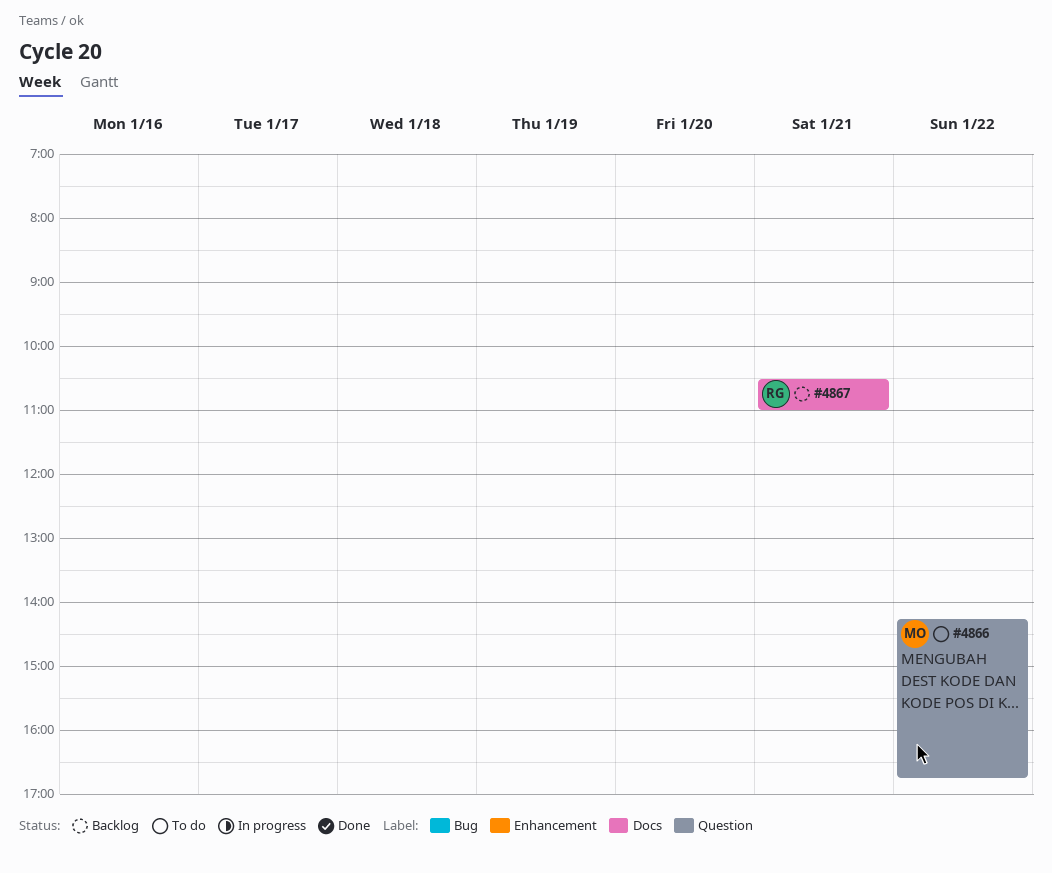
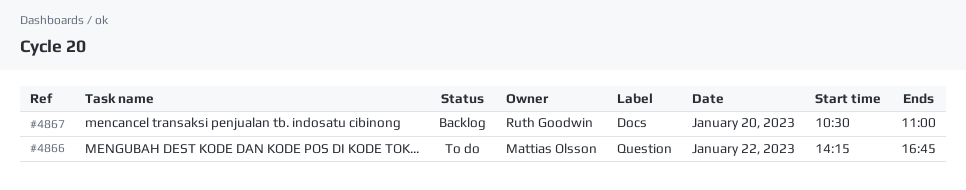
#4867, day: Jan 21 -> Jan 20

